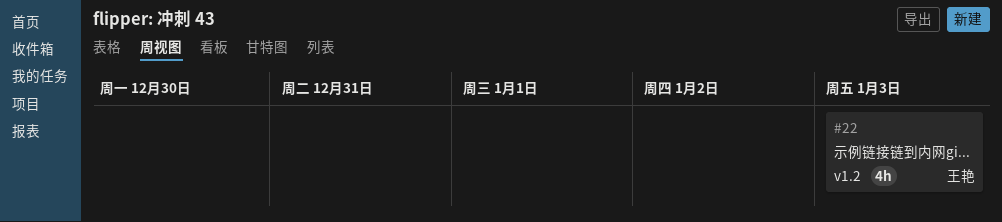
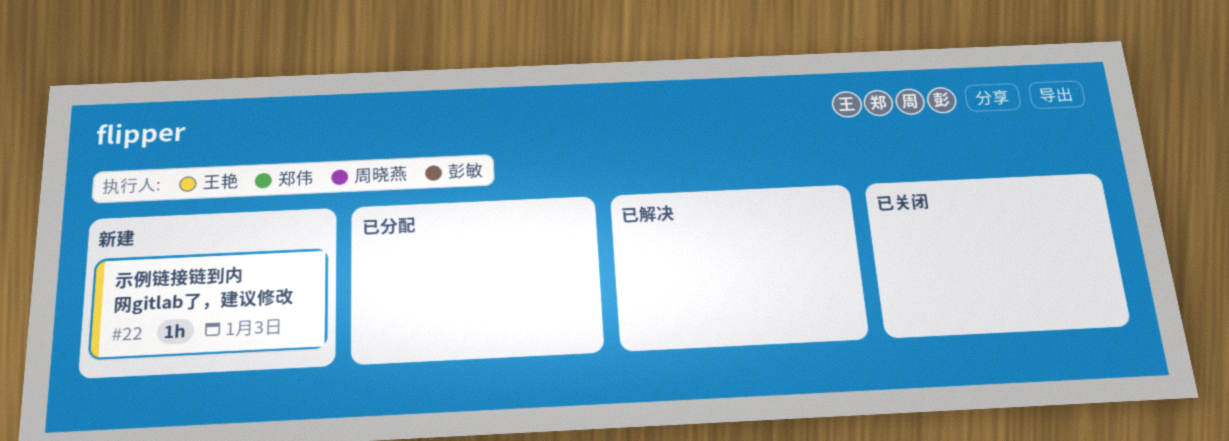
#22, estimate: 4h -> 1h

